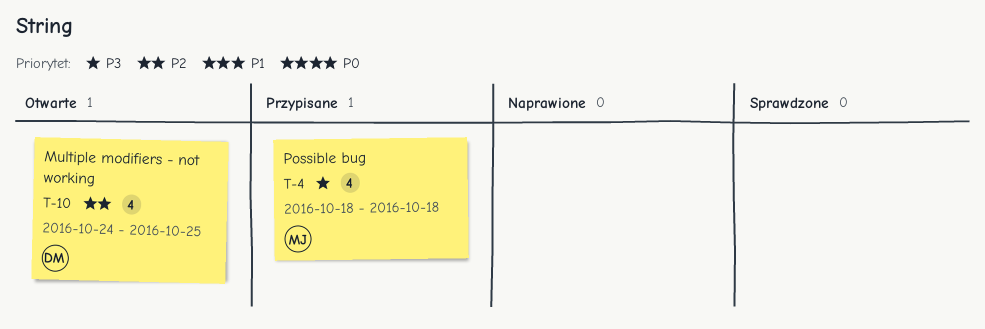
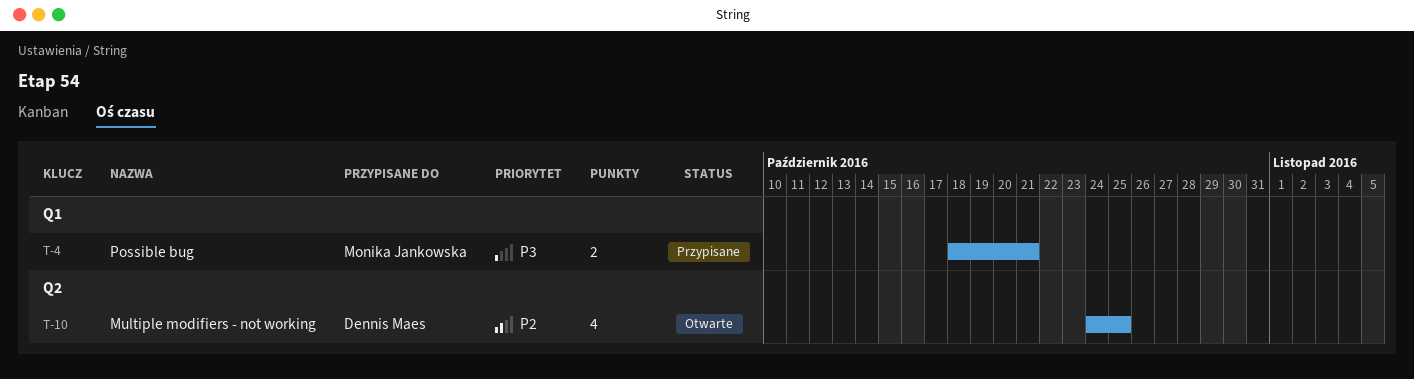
T-4, estimate: 4 -> 2
T-4, due: Oct 18 -> Oct 21

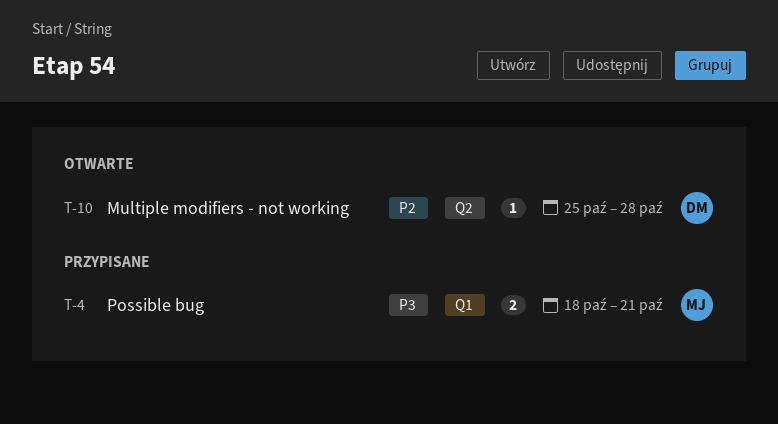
T-10, estimate: 4 -> 1
T-10, start: Oct 24 -> Oct 25
T-10, due: Oct 25 -> Oct 28

